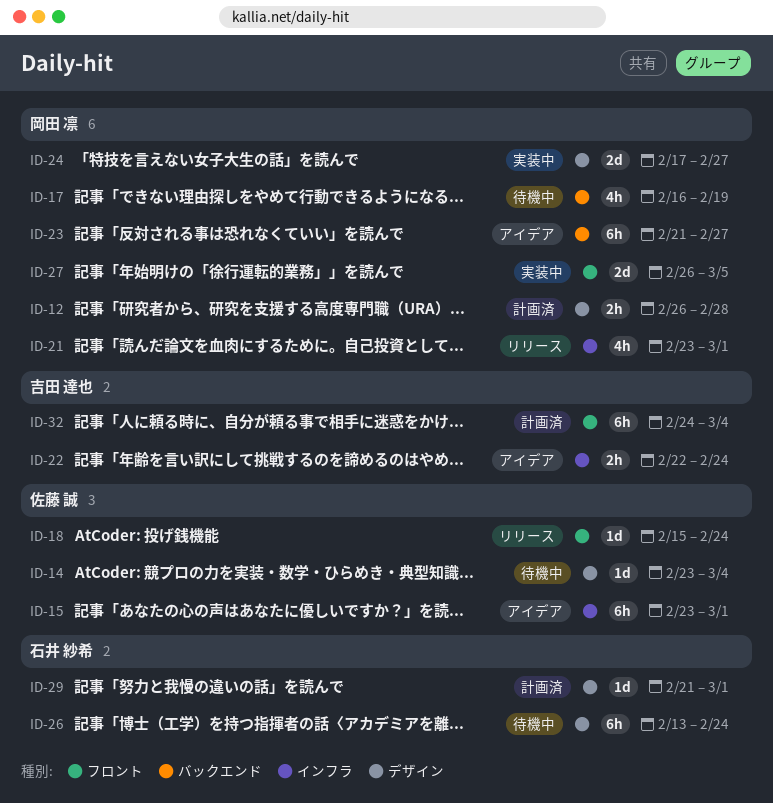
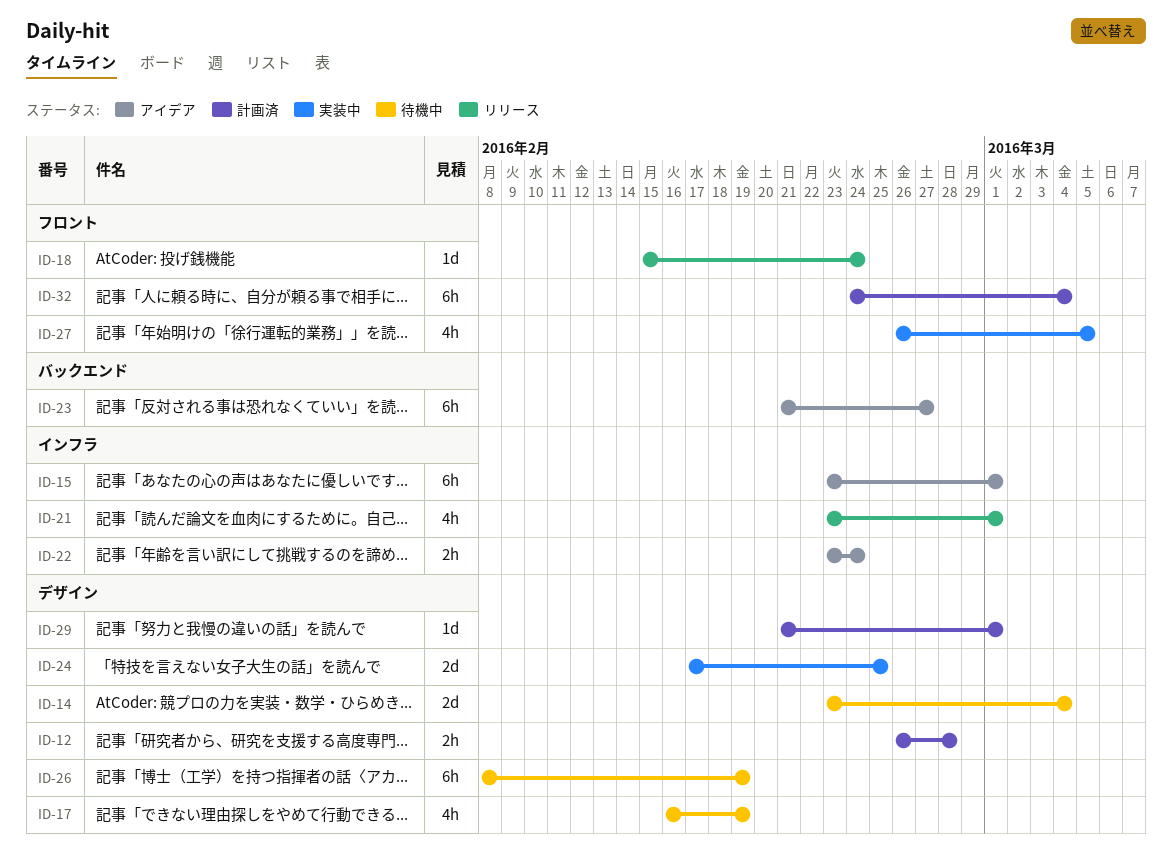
ID-14, estimate: 1d -> 2d
ID-17, label: バックエンド -> デザイン
ID-22, start: Feb 22 -> Feb 23
ID-24, due: Feb 27 -> Feb 25
ID-26, start: Feb 13 -> Feb 8
ID-26, due: Feb 24 -> Feb 19
ID-27, estimate: 2d -> 4h

